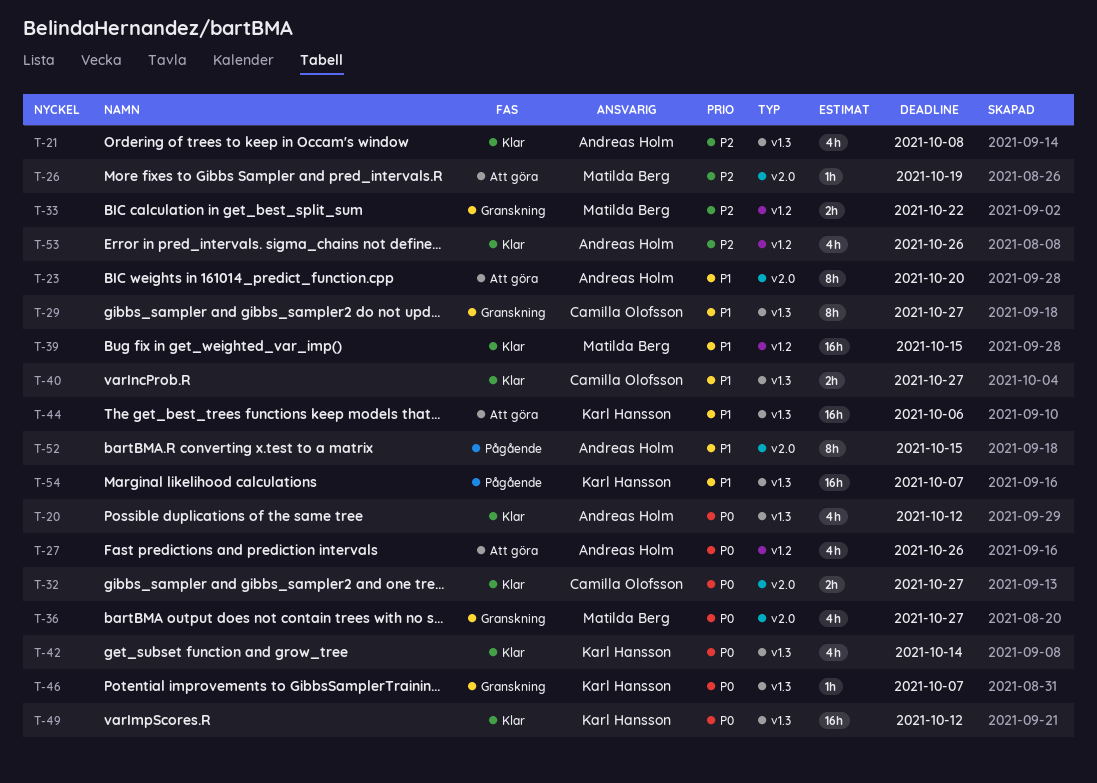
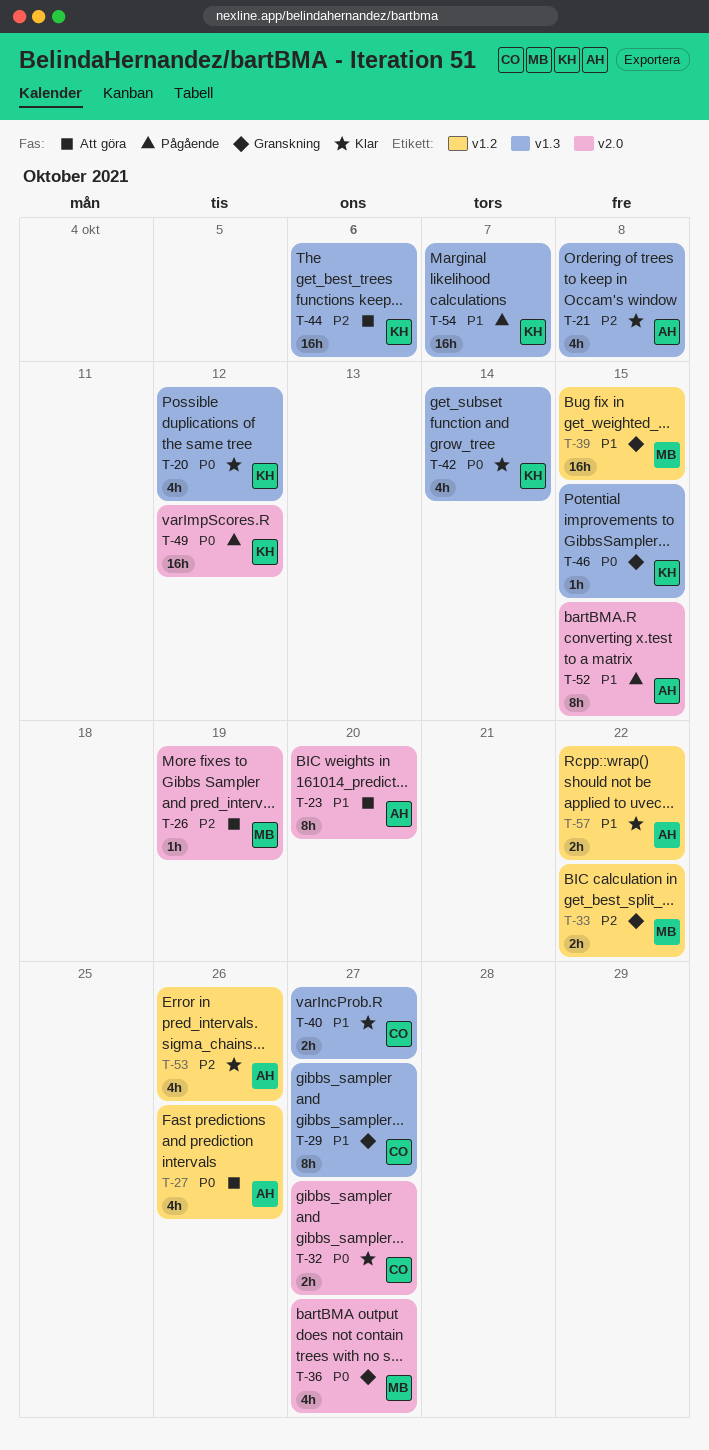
T-20, owner: Andreas Holm -> Karl Hansson
T-39, status: Klar -> Granskning
T-44, priority: P1 -> P2
T-46, due: Oct 7 -> Oct 15
T-49, status: Klar -> Pågående
T-49, label: v1.3 -> v2.0
T-57: none -> present

